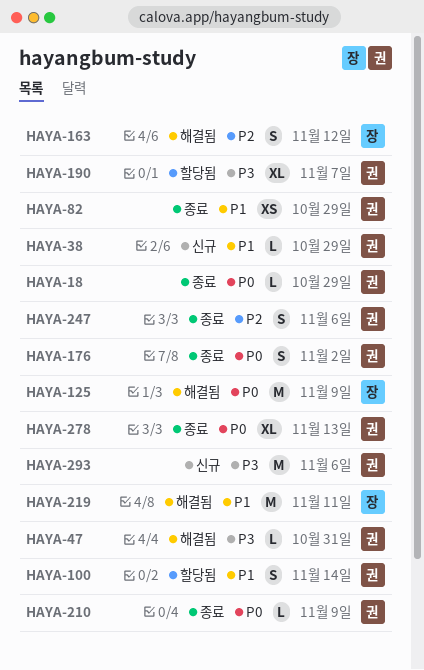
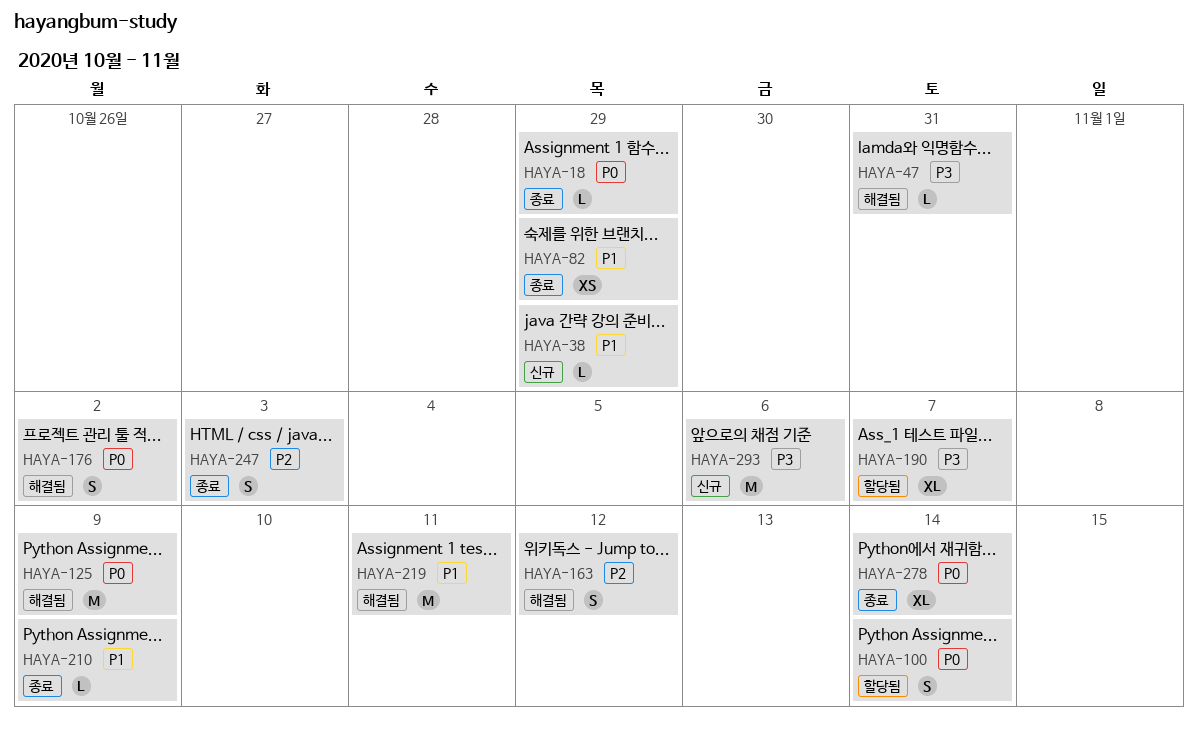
HAYA-100, priority: P1 -> P0
HAYA-176, status: 종료 -> 해결됨
HAYA-210, priority: P0 -> P1
HAYA-247, due: Nov 6 -> Nov 3
HAYA-278, due: Nov 13 -> Nov 14

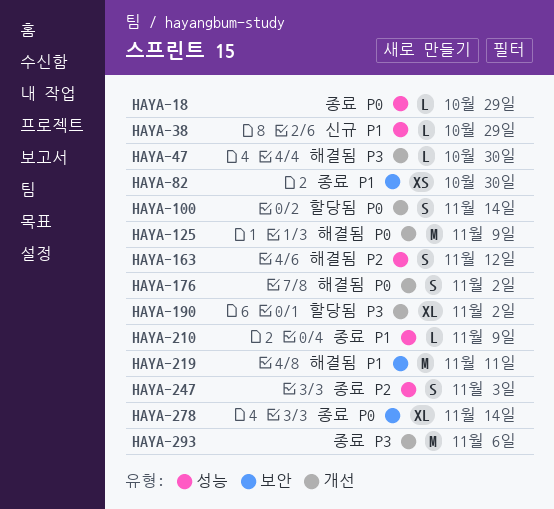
HAYA-47, due: Oct 31 -> Oct 30
HAYA-82, due: Oct 29 -> Oct 30
HAYA-190, due: Nov 7 -> Nov 2
HAYA-293, status: 신규 -> 종료

